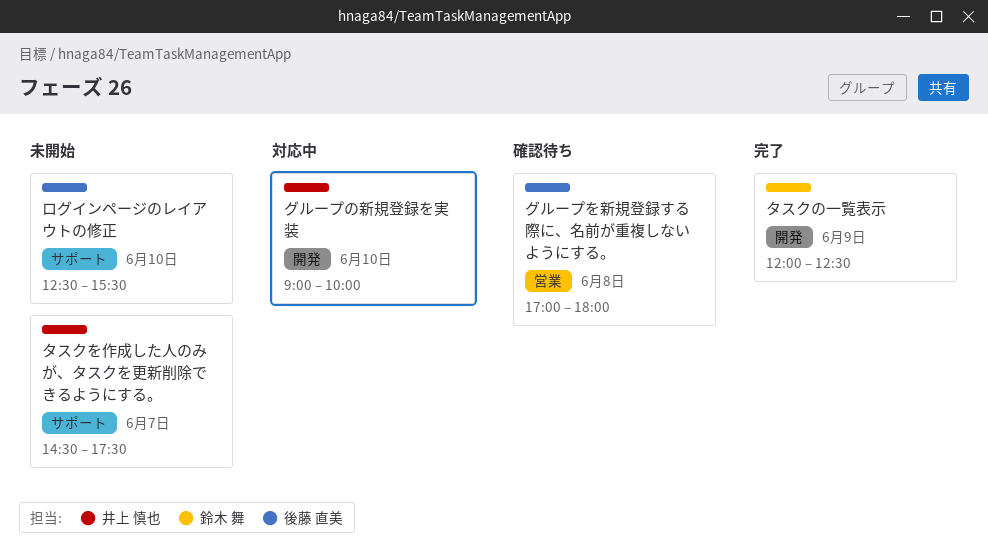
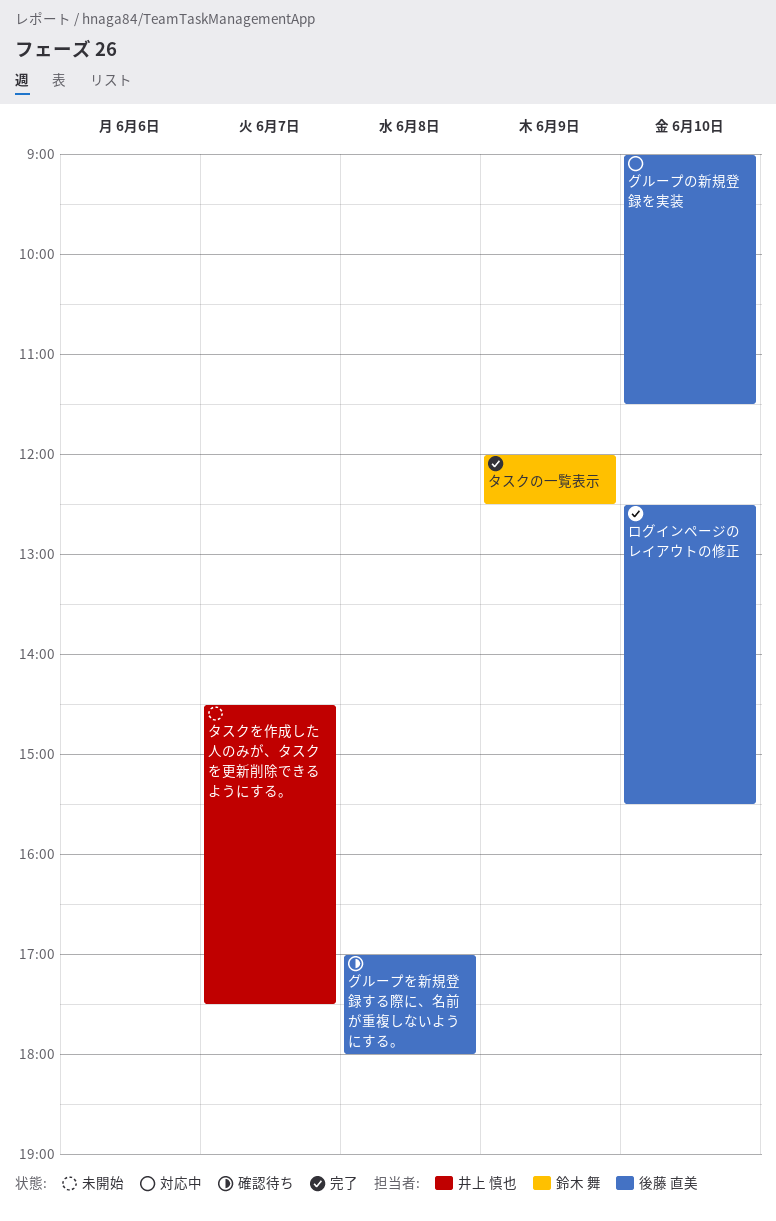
グループの新規登録を実装, owner: 井上 慎也 -> 後藤 直美
グループの新規登録を実装, ends: 10:00 -> 11:30
ログインページのレイアウトの修正, status: 未開始 -> 完了

